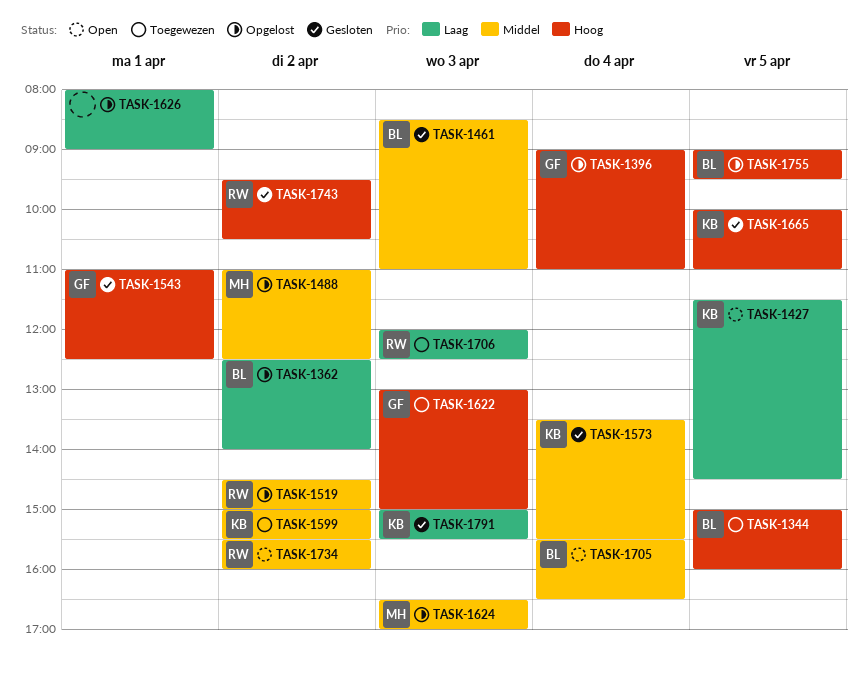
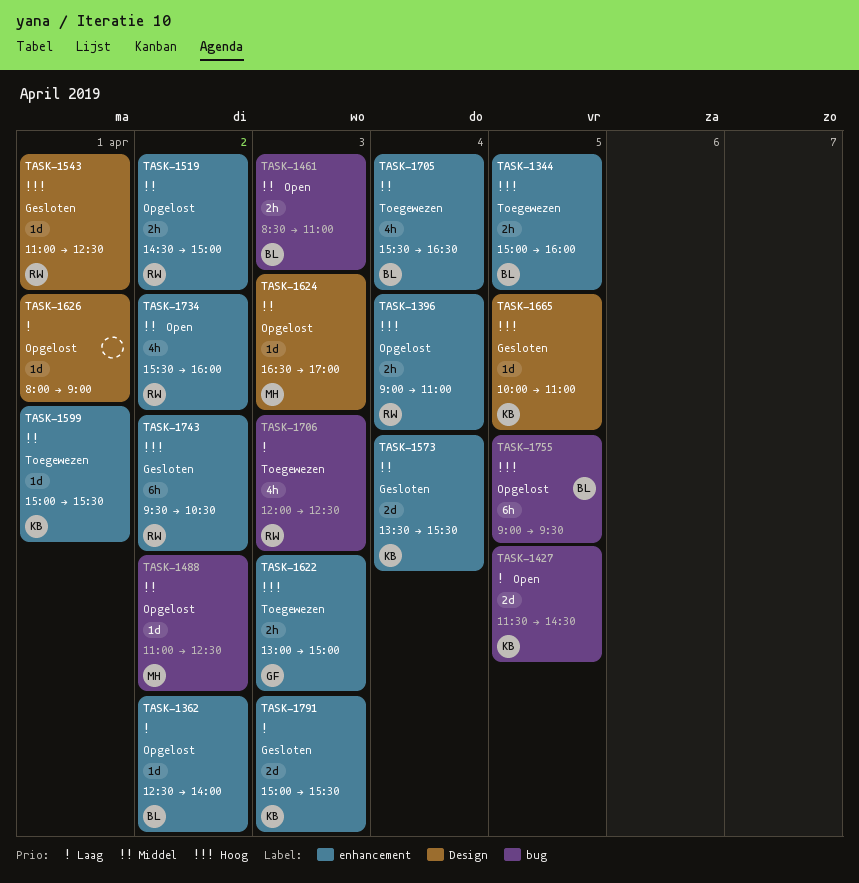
TASK-1396, owner: GF -> RW
TASK-1461, status: Gesloten -> Open
TASK-1543, owner: GF -> RW
TASK-1599, day: Apr 2 -> Apr 1
TASK-1705, status: Open -> Toegewezen

